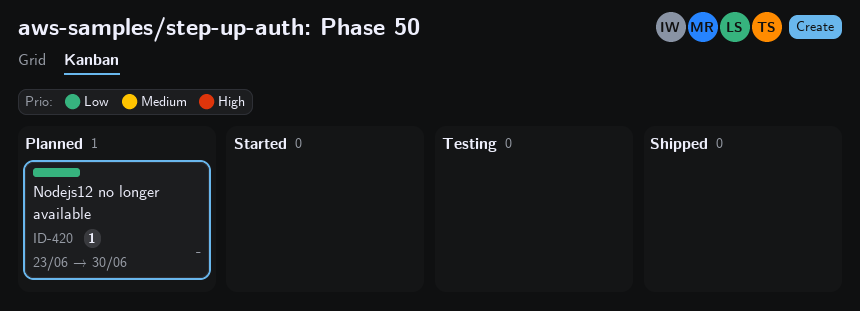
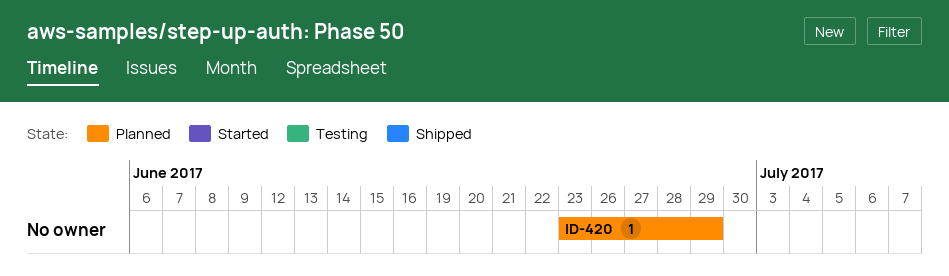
ID-420, due: Jun 30 -> Jun 29

